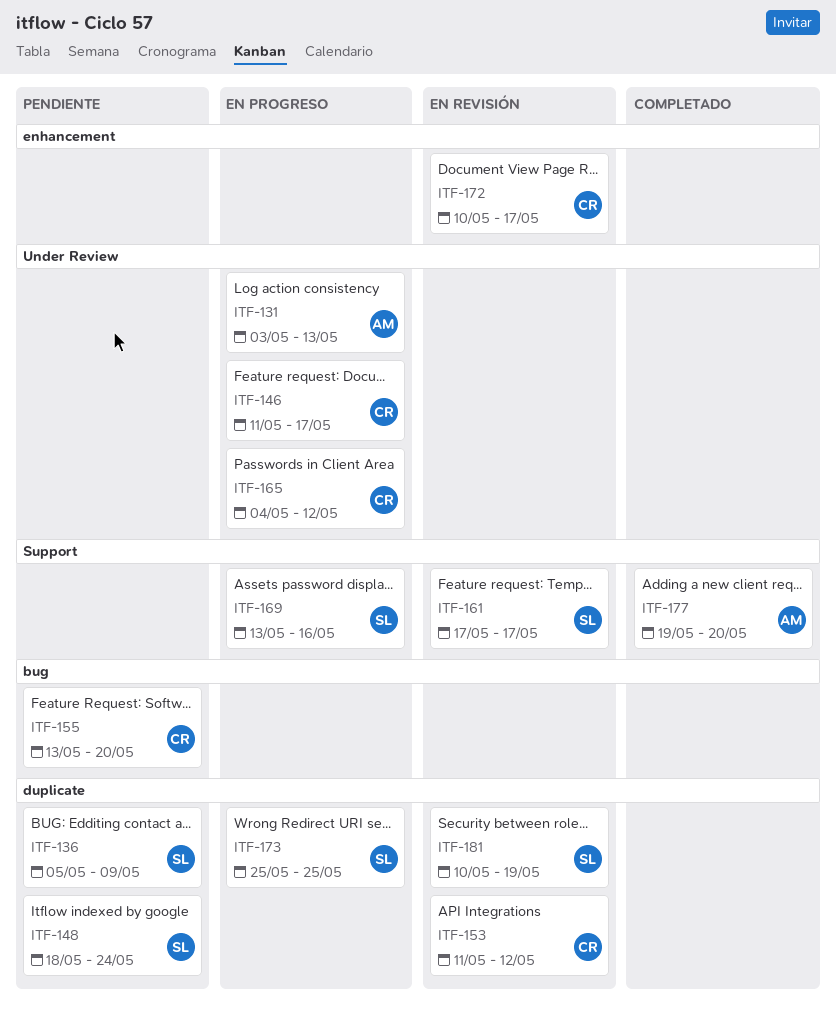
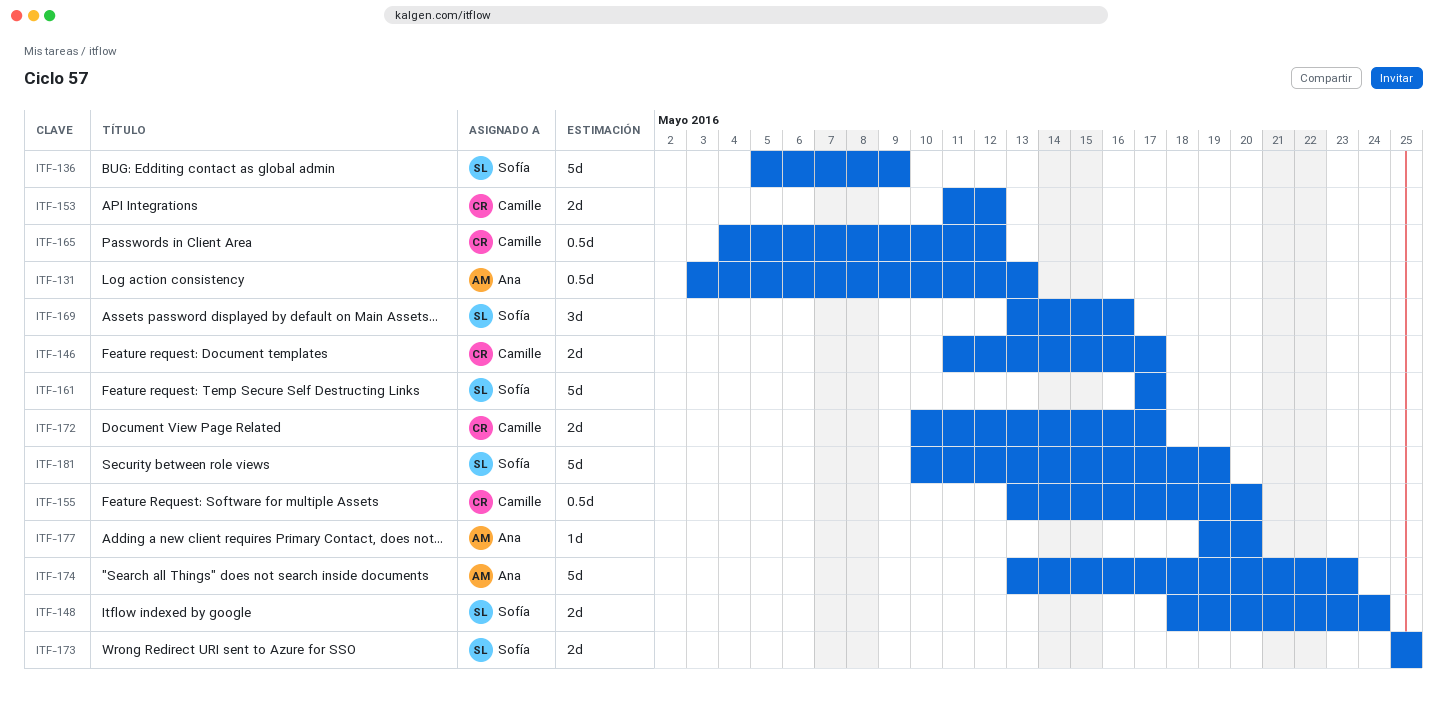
ITF-174: none -> present

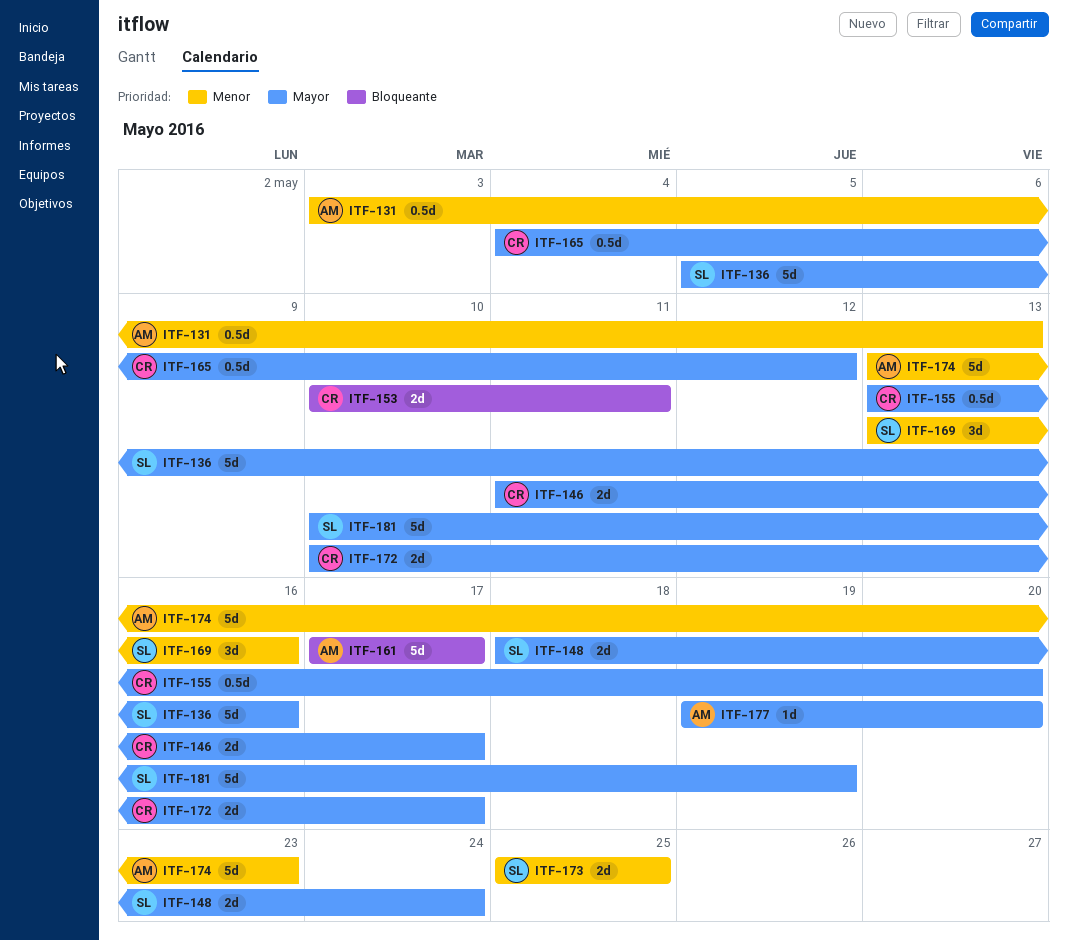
ITF-136, due: May 9 -> May 16
ITF-153, start: May 11 -> May 10
ITF-153, due: May 12 -> May 11
ITF-161, owner: Sofía -> Ana

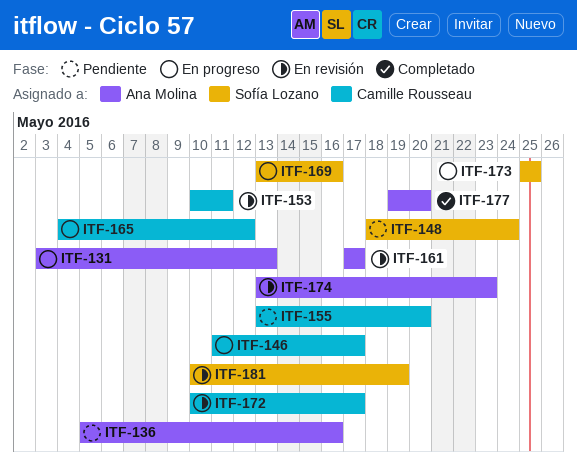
ITF-136, owner: Sofía Lozano -> Ana Molina

